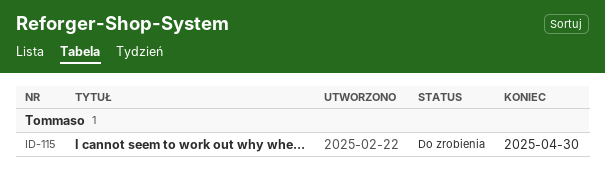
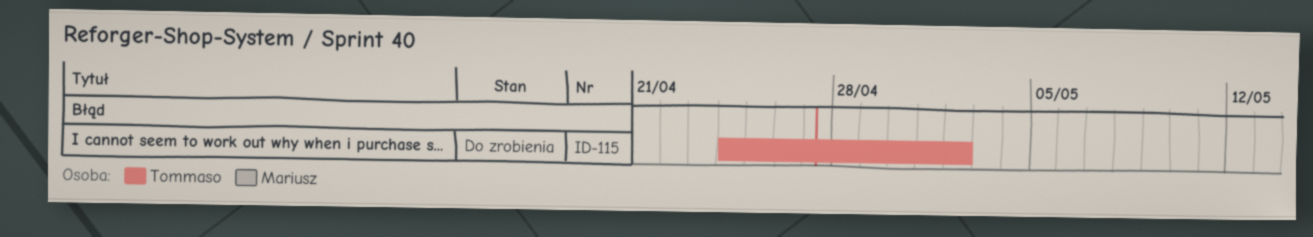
ID-115, due: Apr 30 -> May 2

